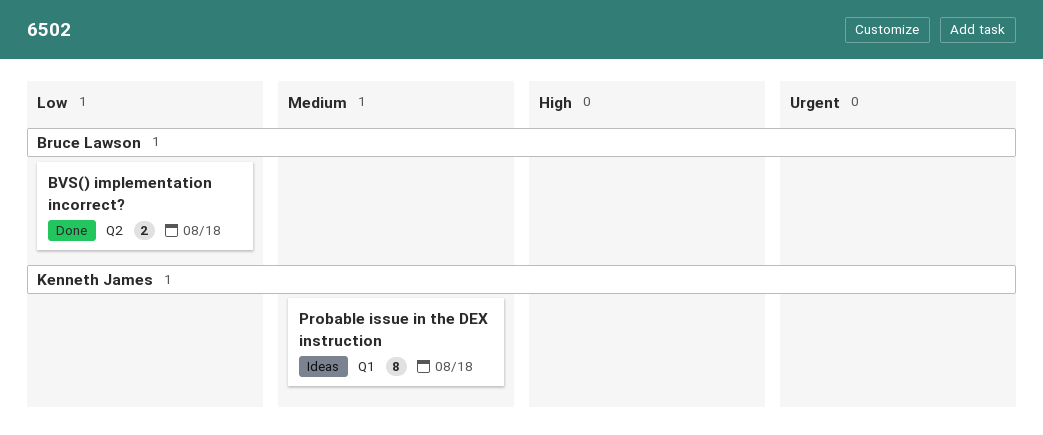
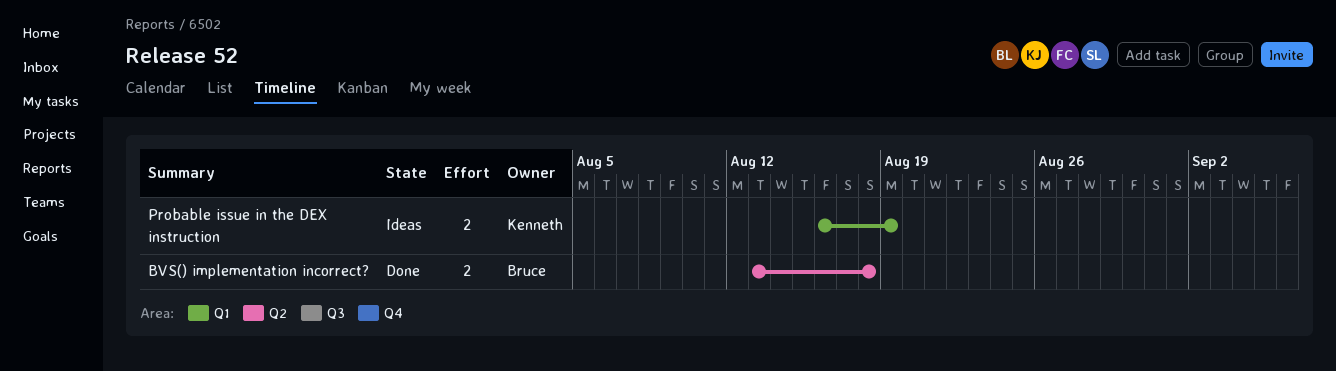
Probable issue in the DEX instruction, estimate: 8 -> 2
Probable issue in the DEX instruction, due: Aug 18 -> Aug 19

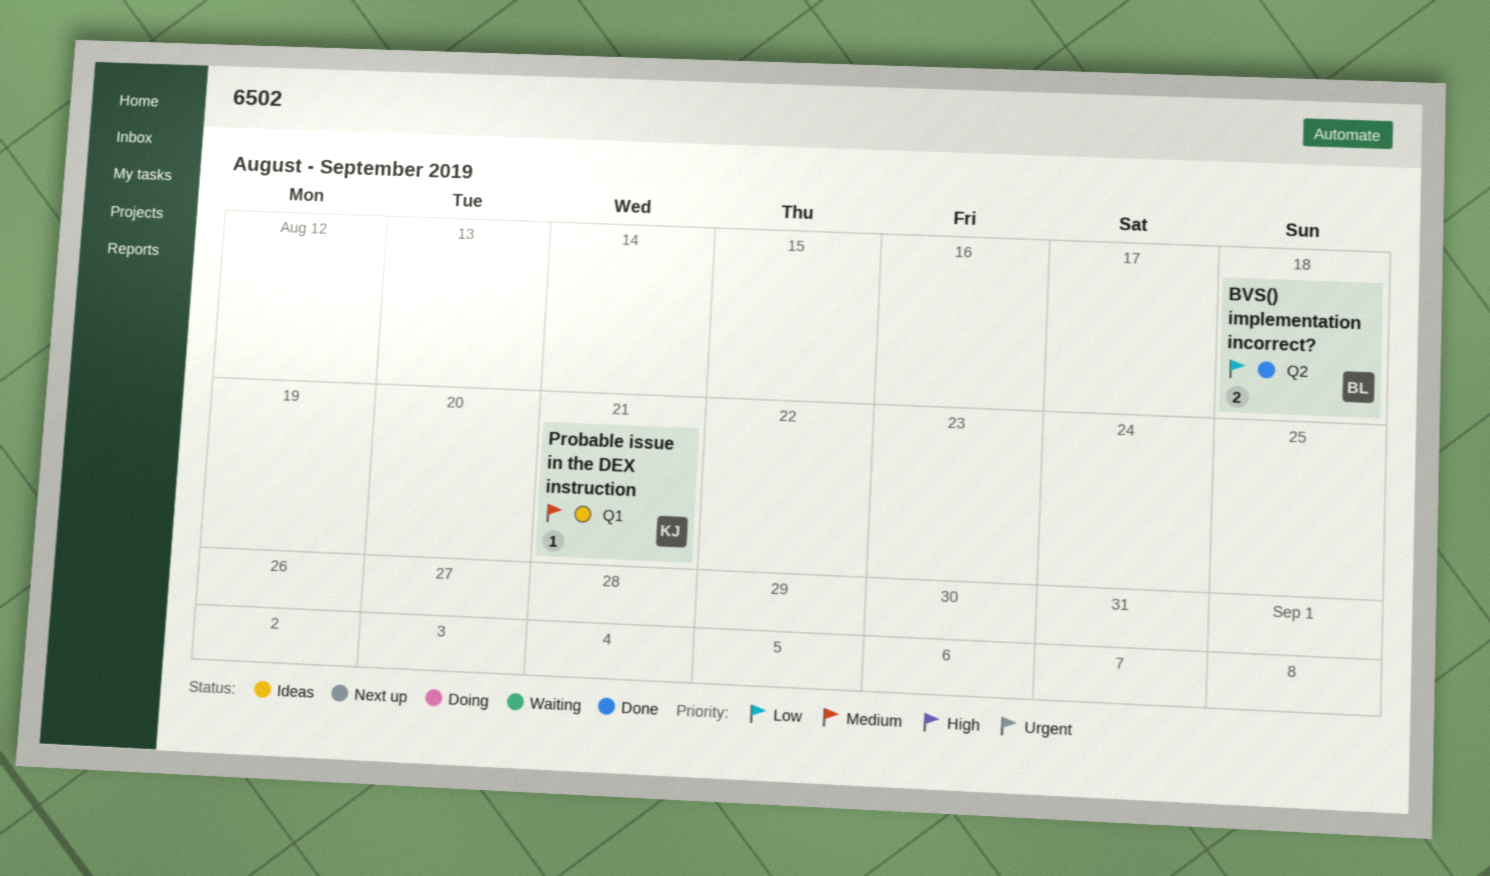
Probable issue in the DEX instruction, estimate: 2 -> 1
Probable issue in the DEX instruction, due: Aug 19 -> Aug 21

